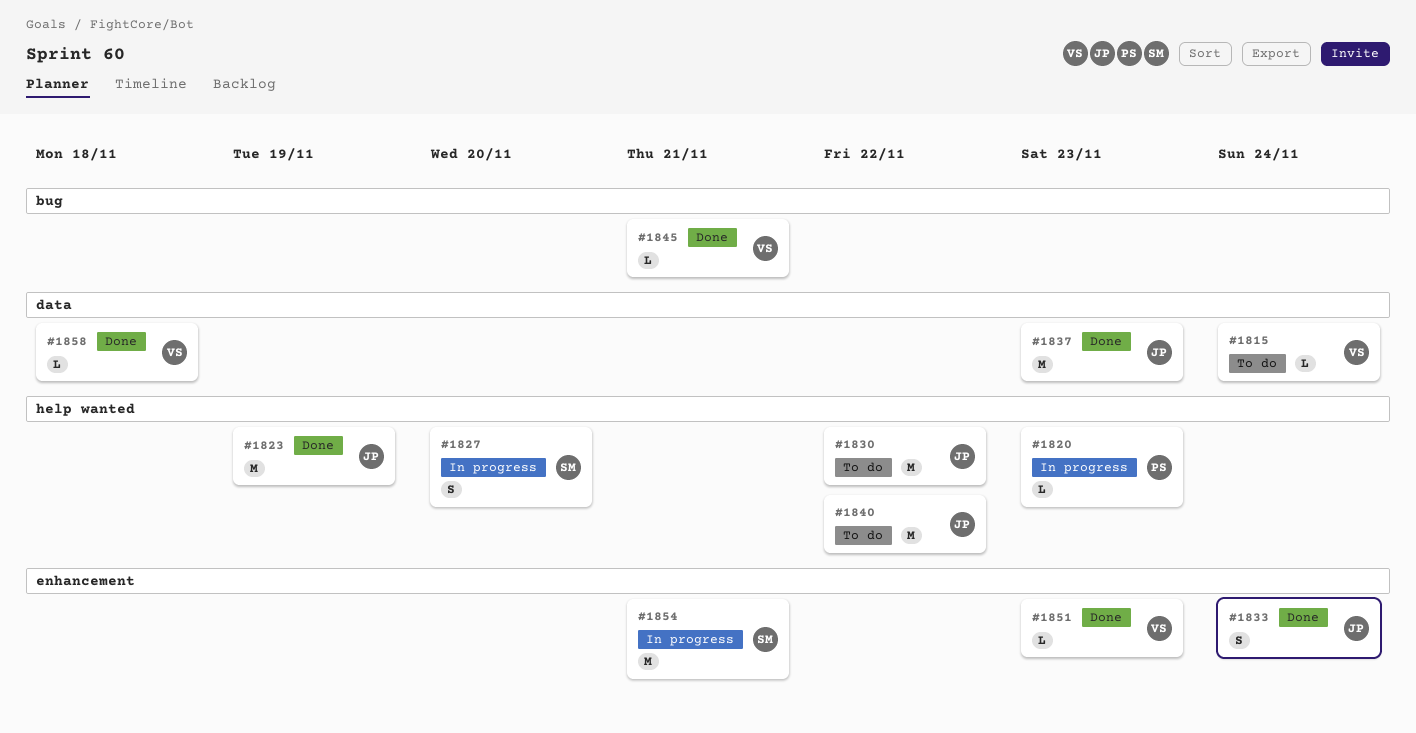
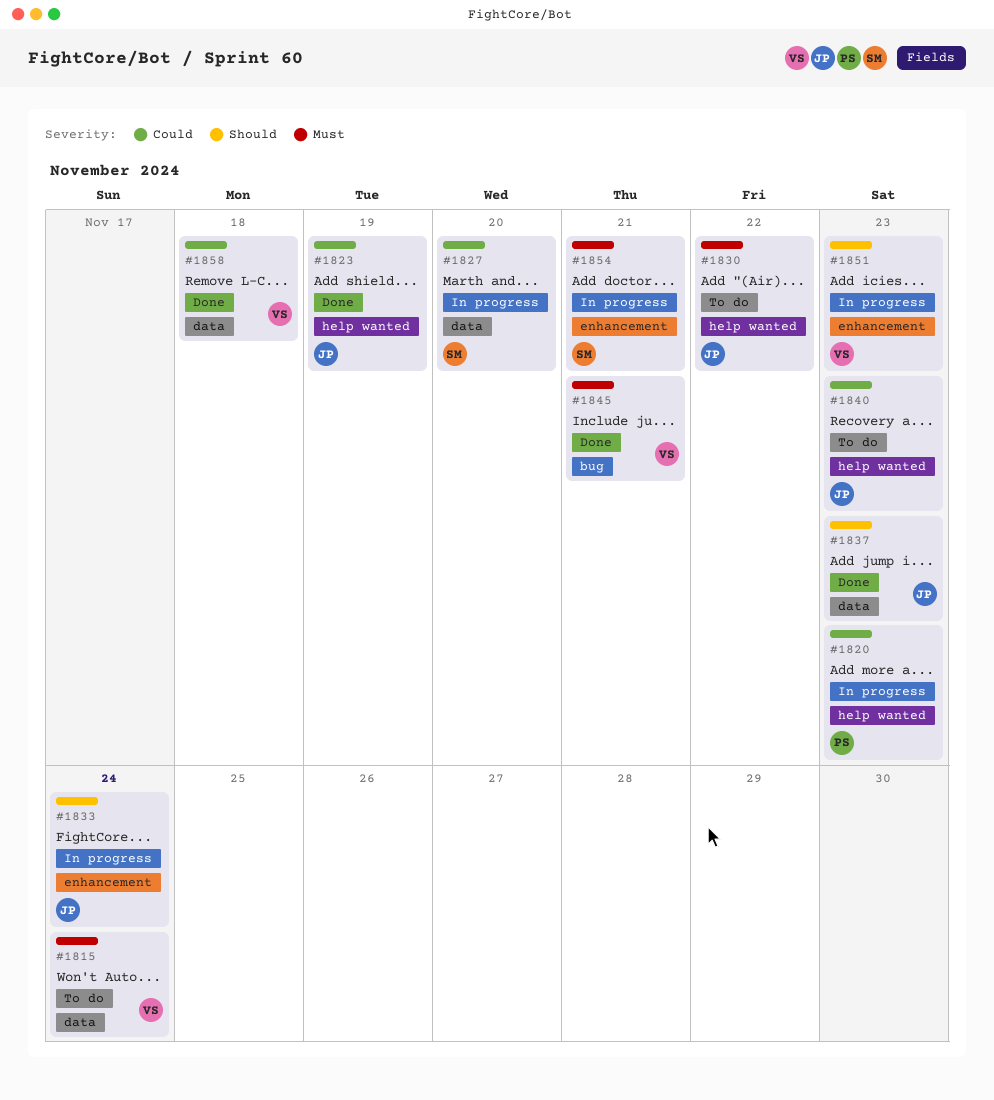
#1827, label: help wanted -> data
#1833, status: Done -> In progress
#1840, due: Nov 22 -> Nov 23
#1851, status: Done -> In progress

